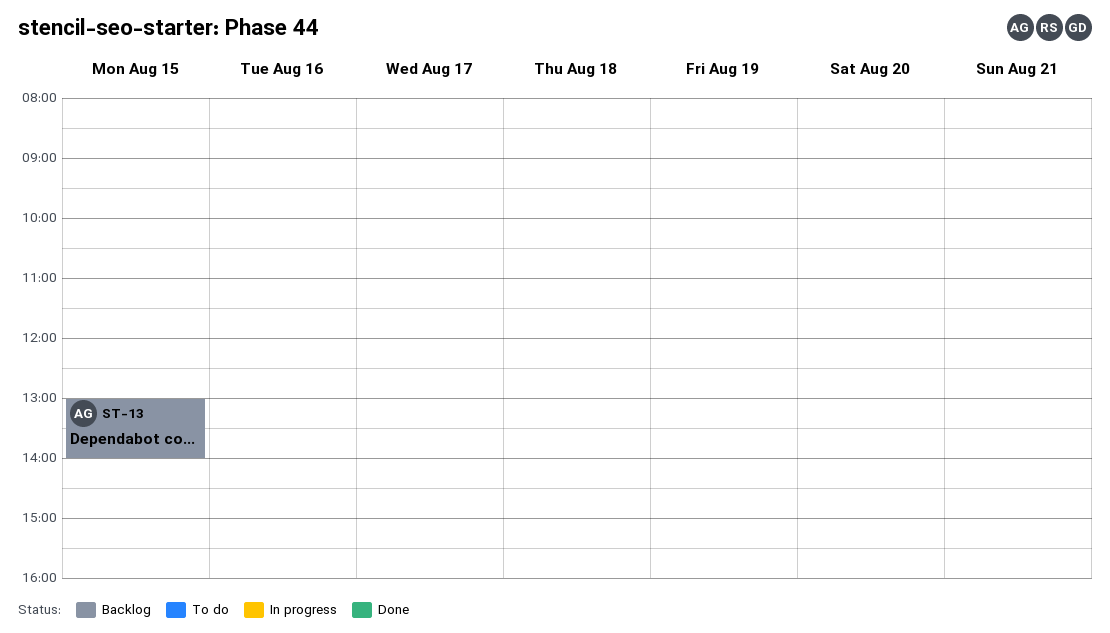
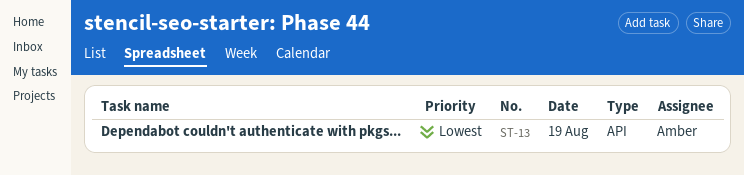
ST-13, day: Aug 15 -> Aug 19

